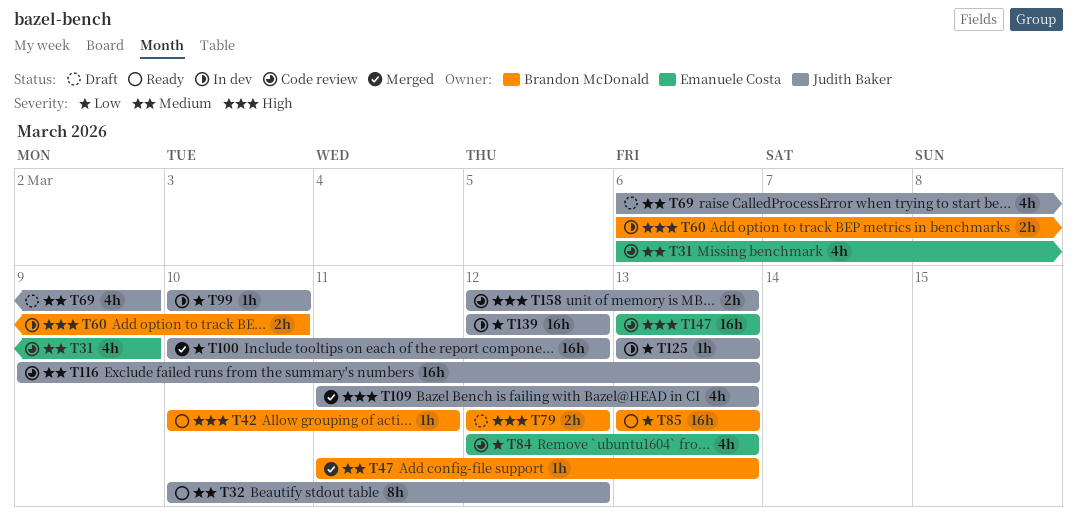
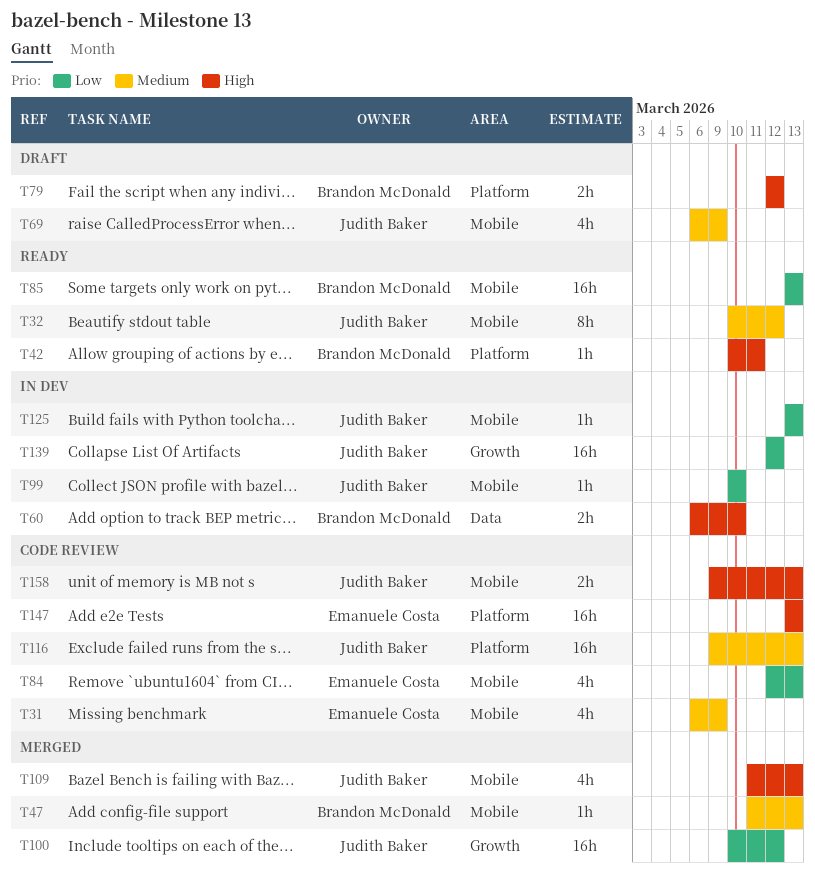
T158, start: Mar 12 -> Mar 9

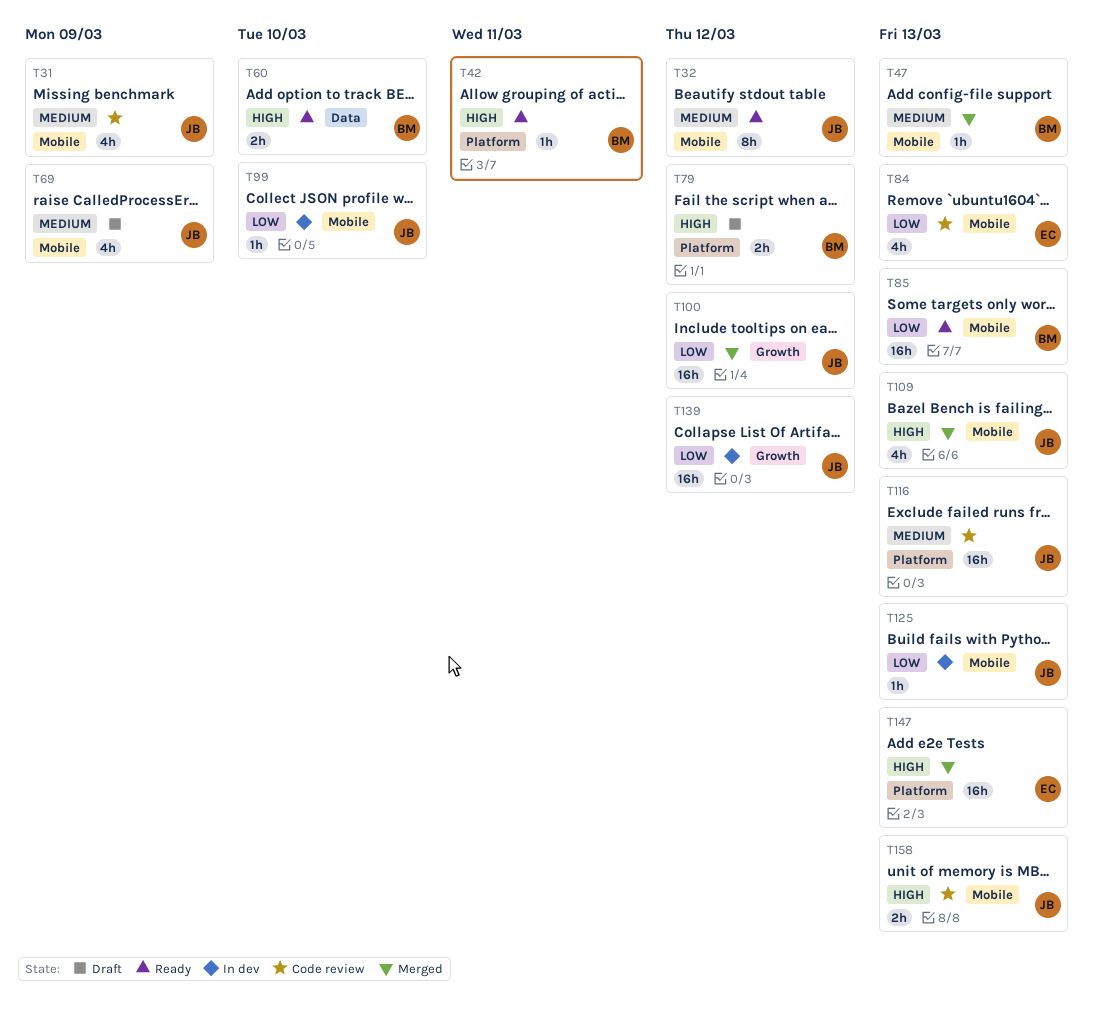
T31, owner: Emanuele Costa -> Judith Baker
T60, status: In dev -> Ready
T147, status: Code review -> Merged

